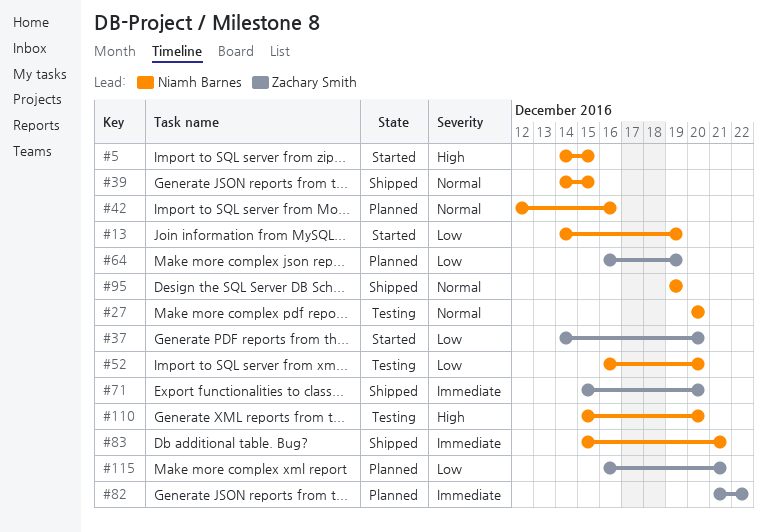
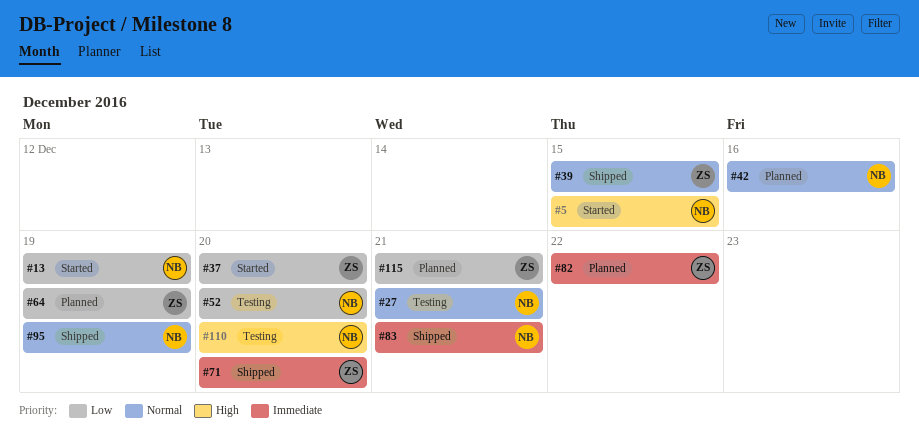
#27, due: Dec 20 -> Dec 21
#39, owner: Niamh Barnes -> Zachary Smith

